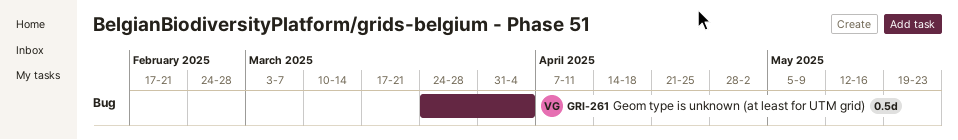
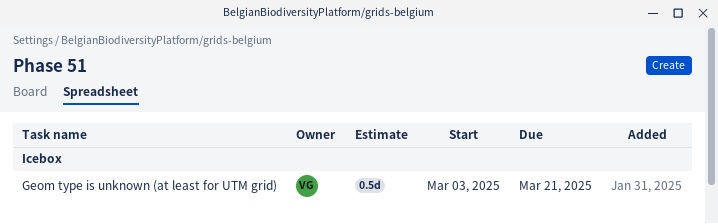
Geom type is unknown (at least for UTM grid), start: Mar 24 -> Mar 3
Geom type is unknown (at least for UTM grid), due: Apr 4 -> Mar 21

